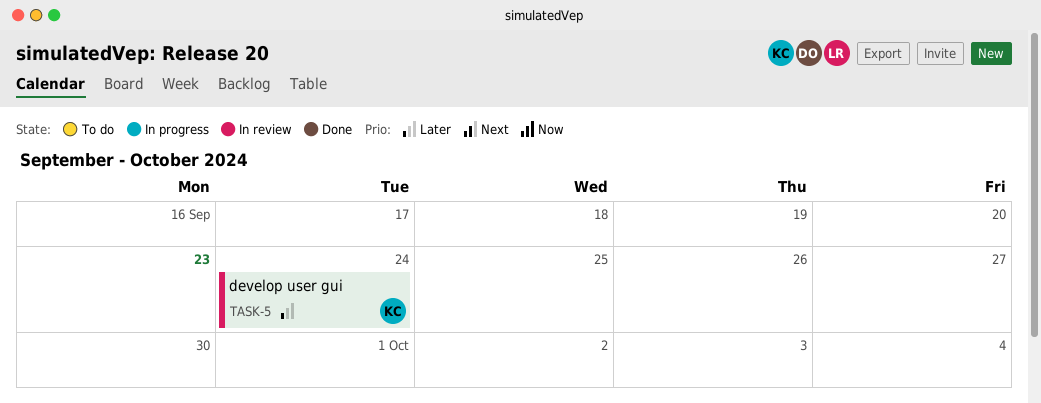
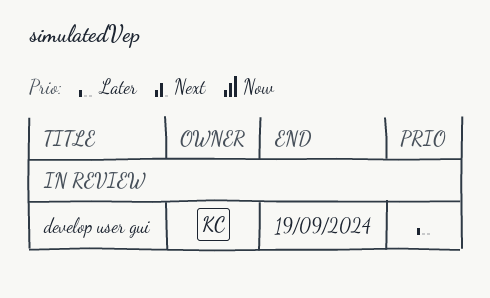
develop user gui, due: Sep 24 -> Sep 19

